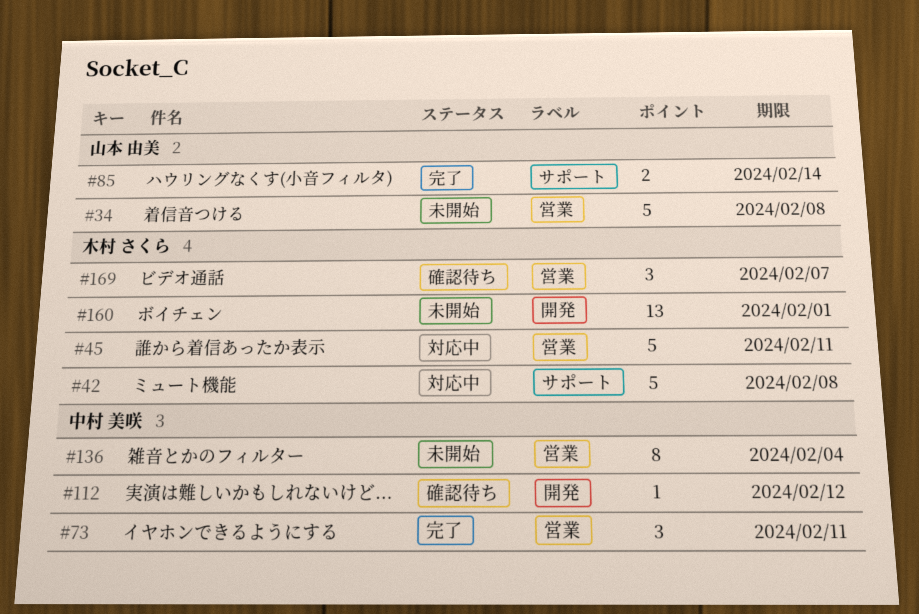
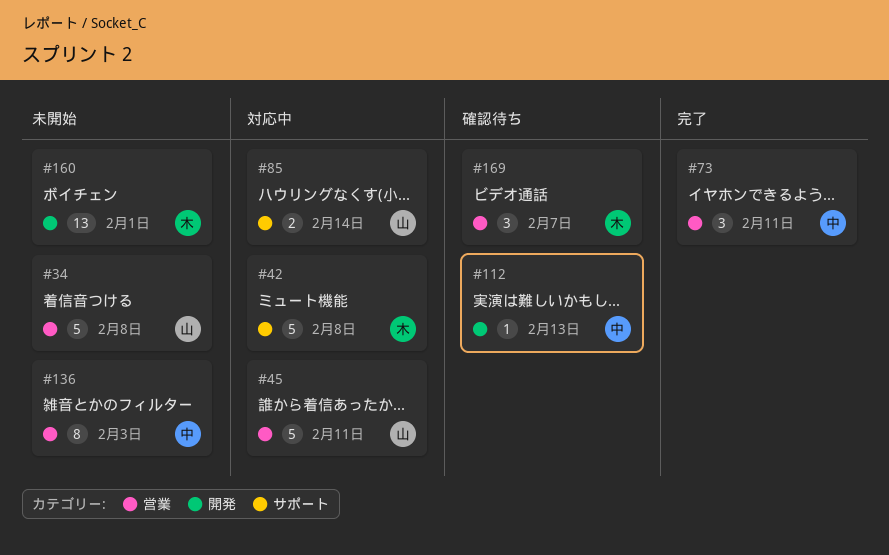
#45, owner: 木村 さくら -> 山本 由美
#85, status: 完了 -> 対応中
#112, due: Feb 12 -> Feb 13
#136, due: Feb 4 -> Feb 3

